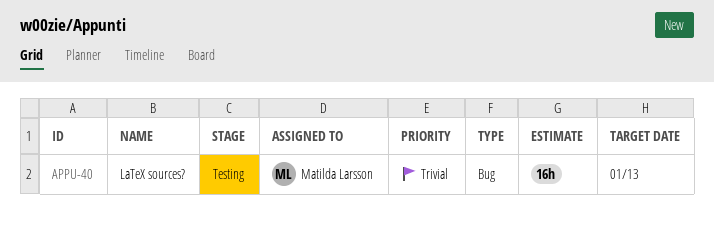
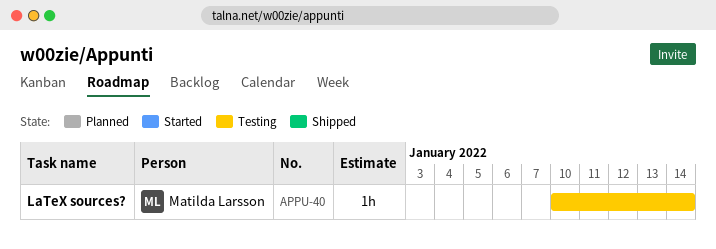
APPU-40, estimate: 16h -> 1h
APPU-40, due: Jan 13 -> Jan 14

